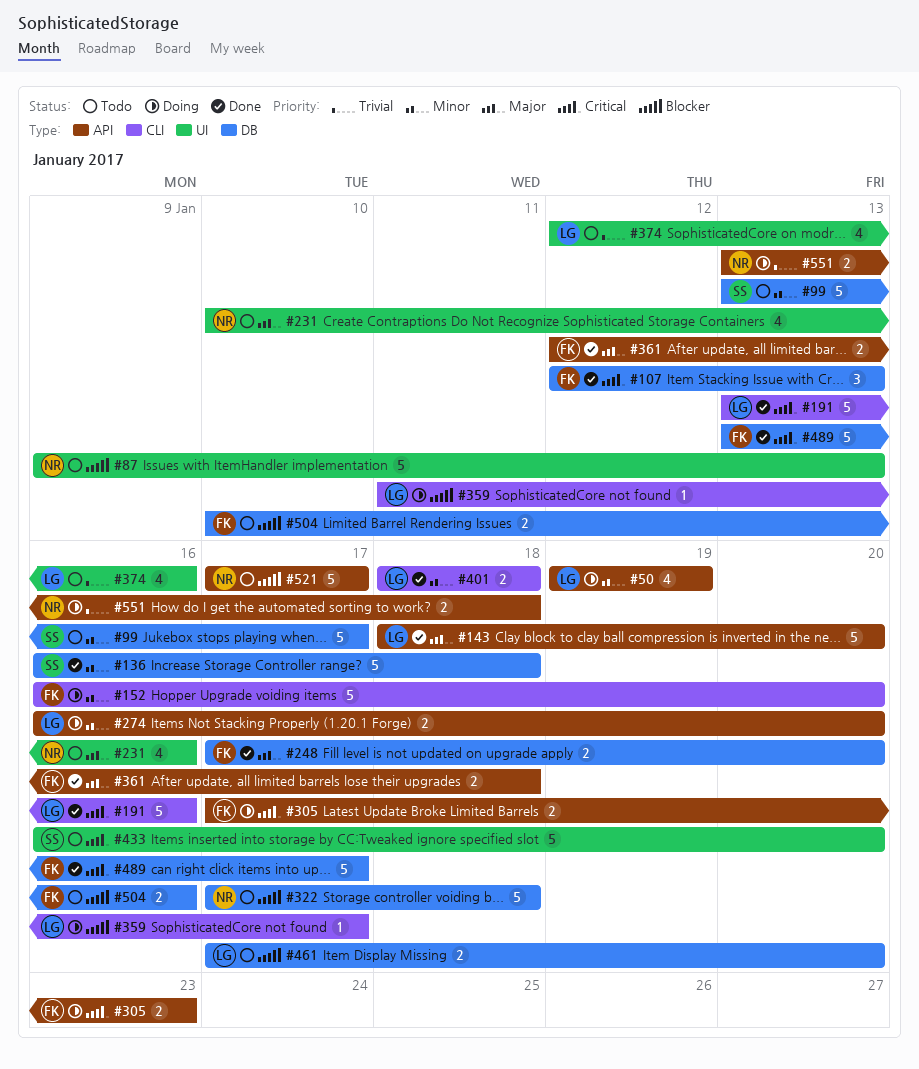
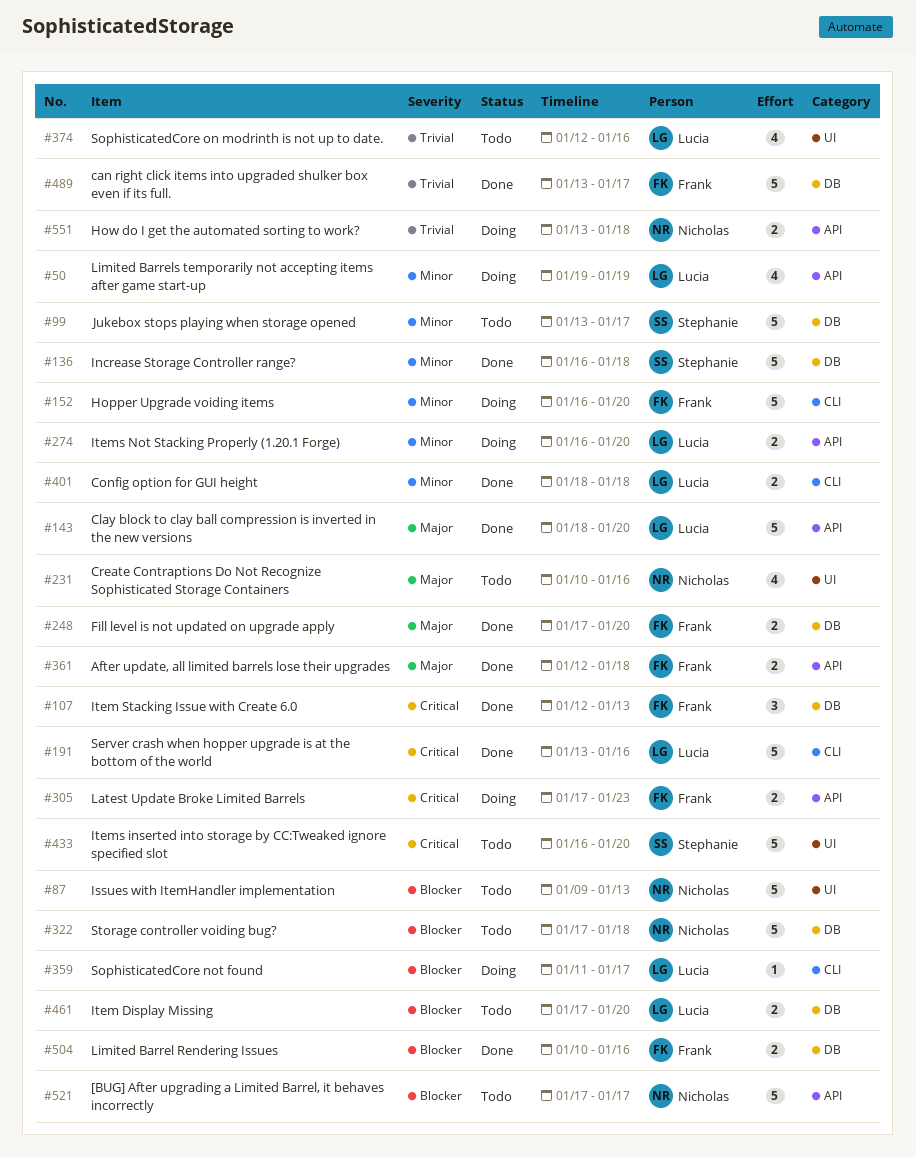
#489, priority: Critical -> Trivial
#504, status: Todo -> Done

